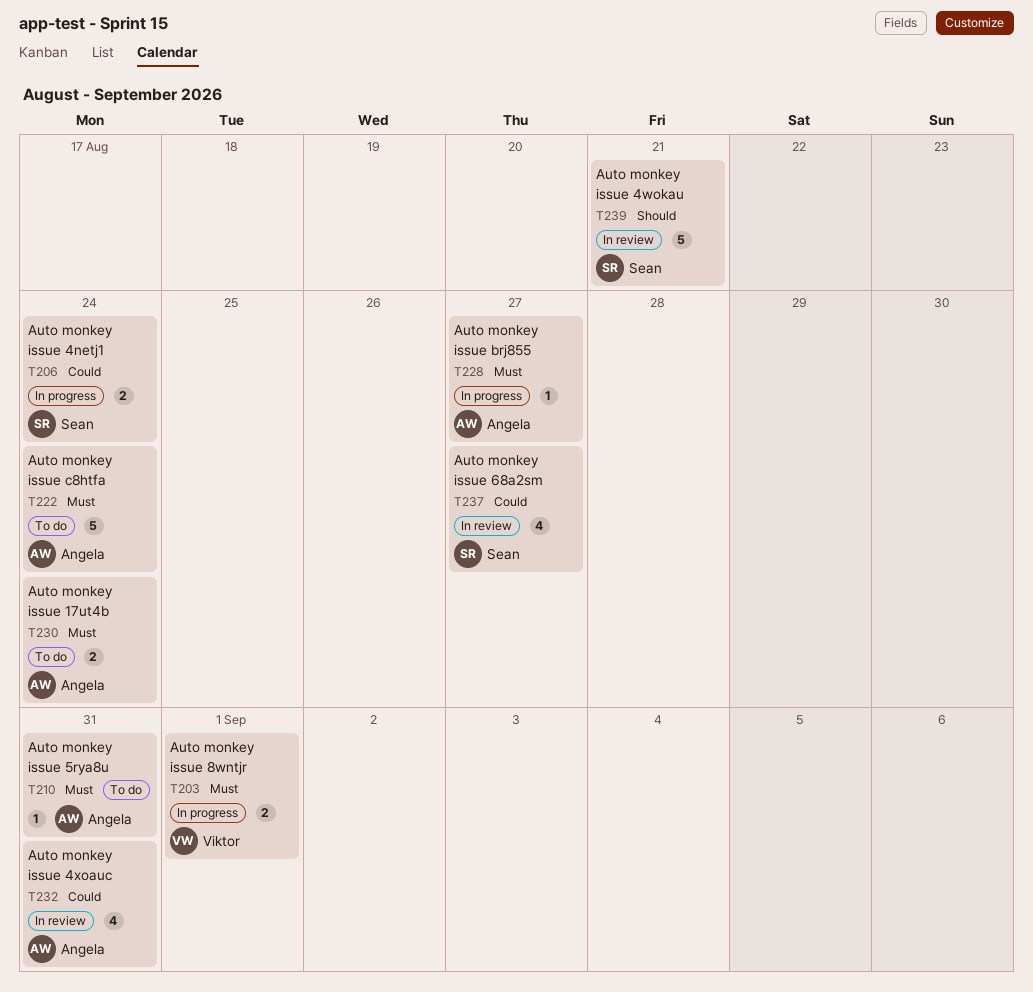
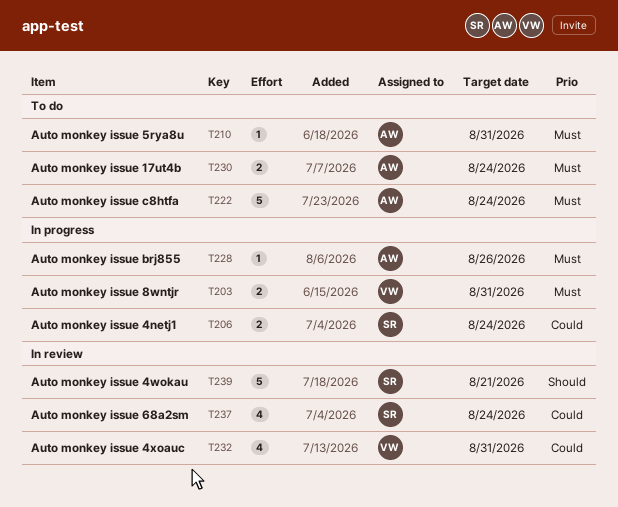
T203, due: Sep 1 -> Aug 31
T228, due: Aug 27 -> Aug 26
T232, owner: Angela -> Viktor
T237, due: Aug 27 -> Aug 24

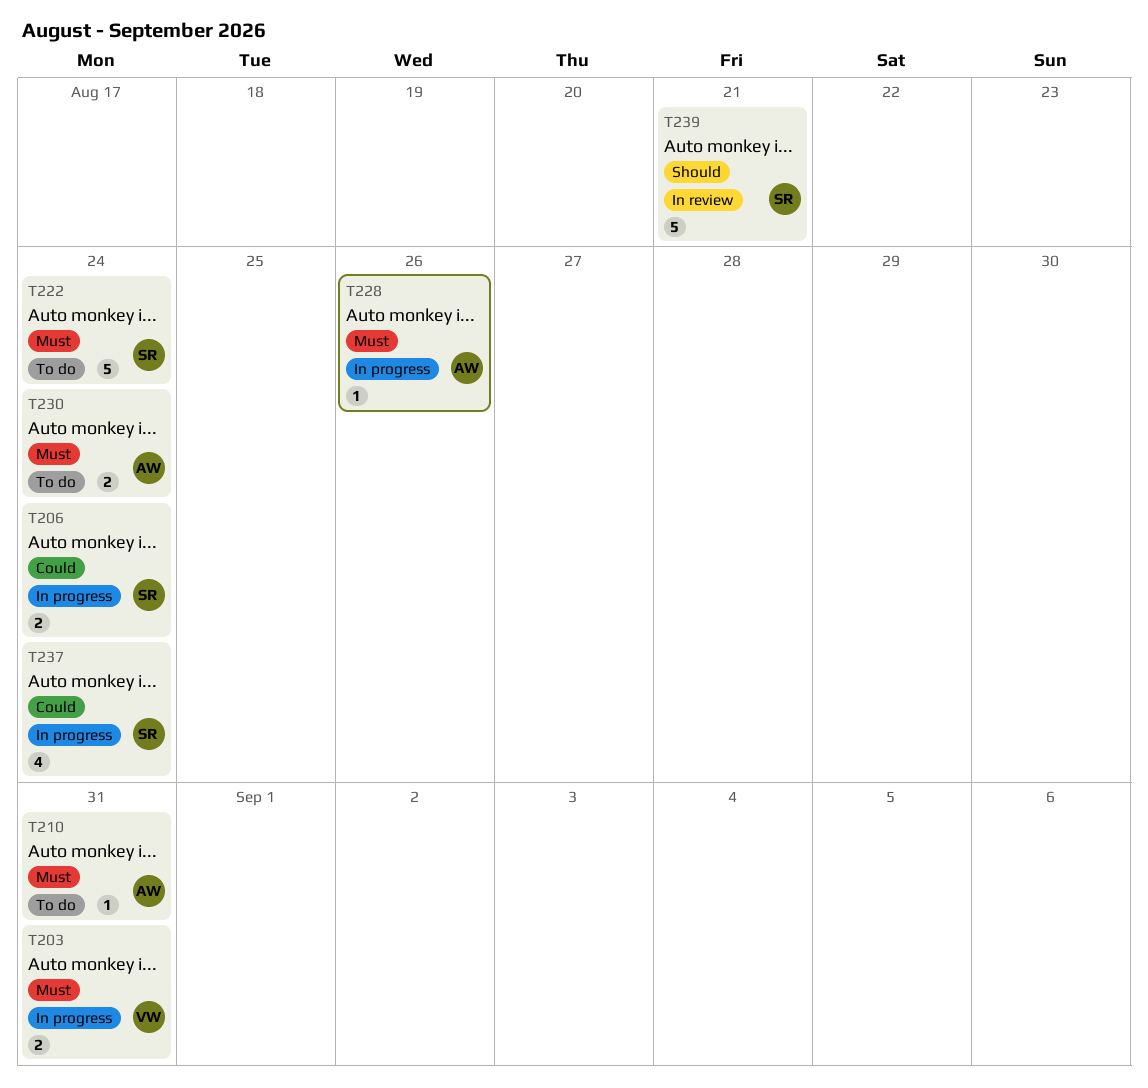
T222, owner: AW -> SR
T232: present -> none
T237, status: In review -> In progress

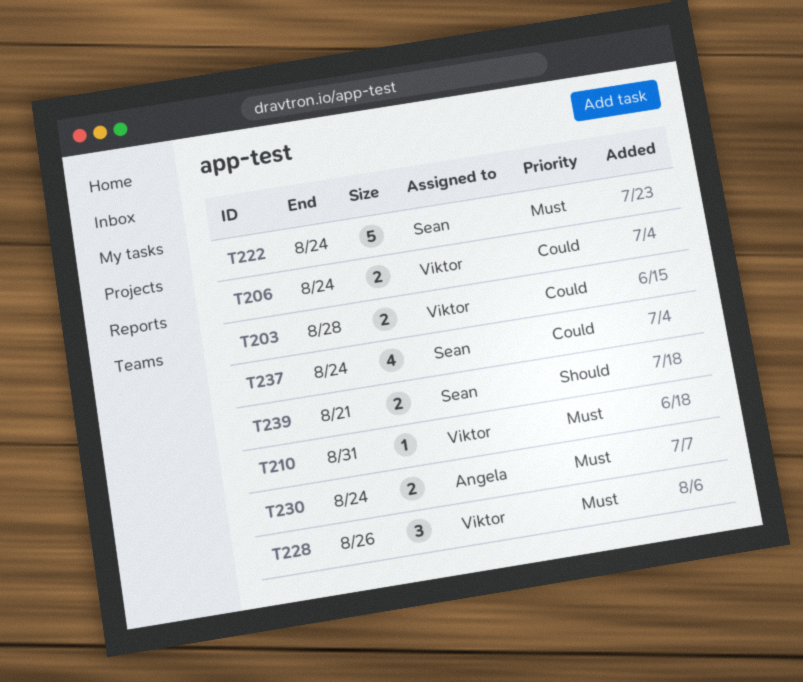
T203, priority: Must -> Could
T203, due: Aug 31 -> Aug 28
T206, owner: Sean -> Viktor
T210, owner: Angela -> Viktor
T228, owner: Angela -> Viktor
T228, estimate: 1 -> 3
T239, estimate: 5 -> 2

